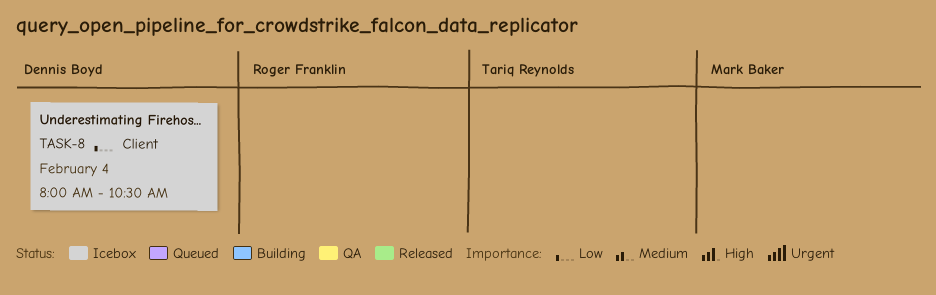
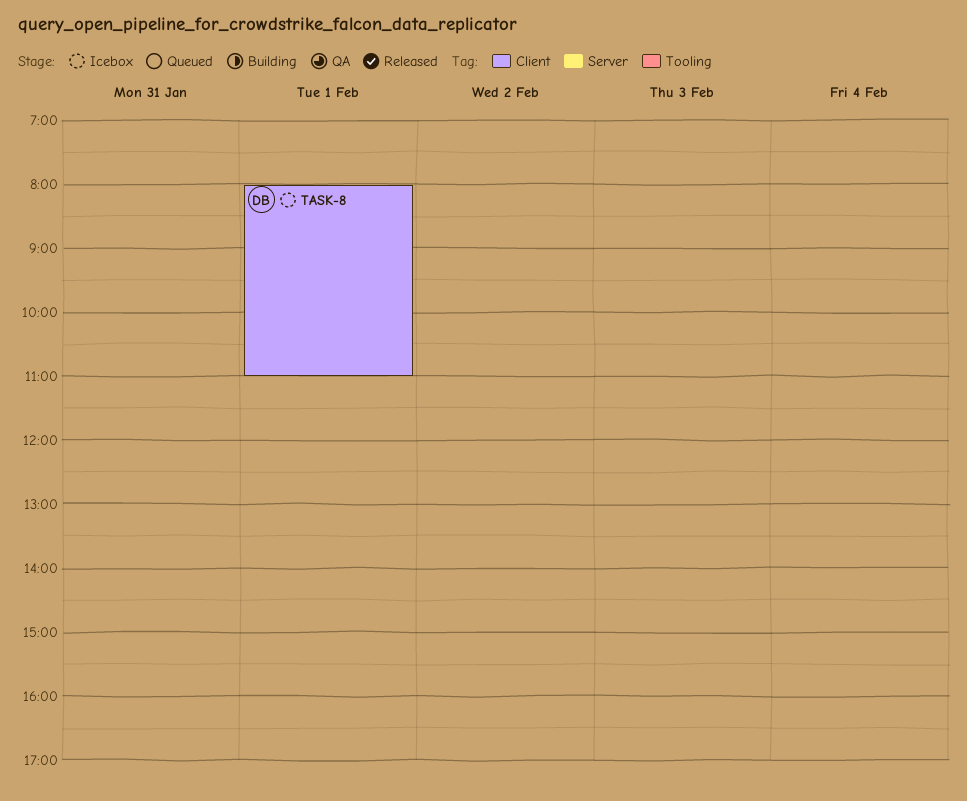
TASK-8, day: Feb 4 -> Feb 1
TASK-8, ends: 10:30 -> 11:00

